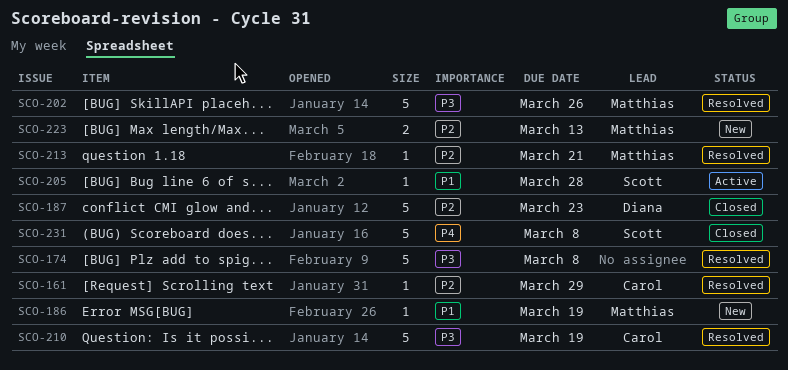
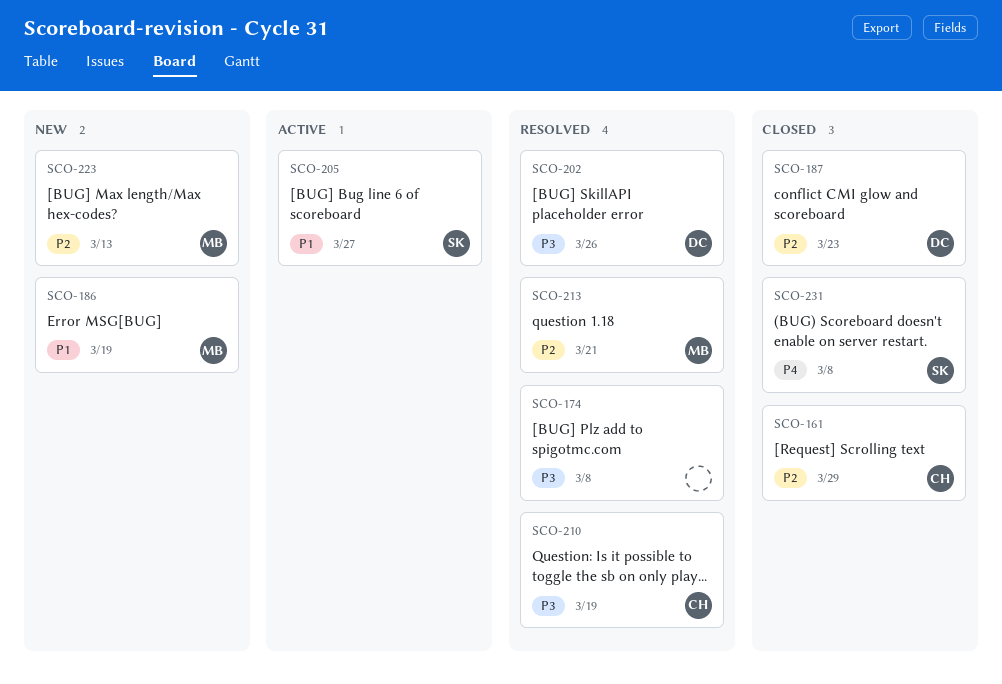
SCO-161, status: Resolved -> Closed
SCO-202, owner: Matthias -> Diana
SCO-205, due: Mar 28 -> Mar 27

